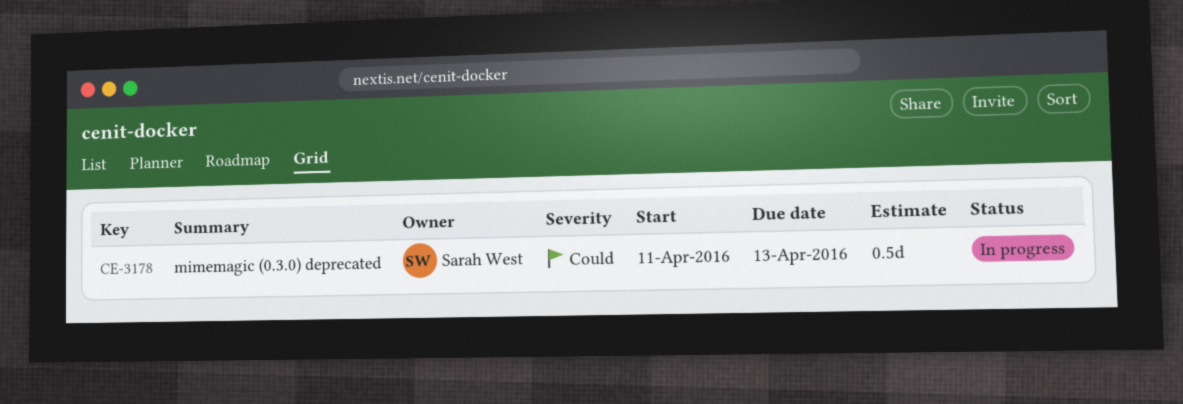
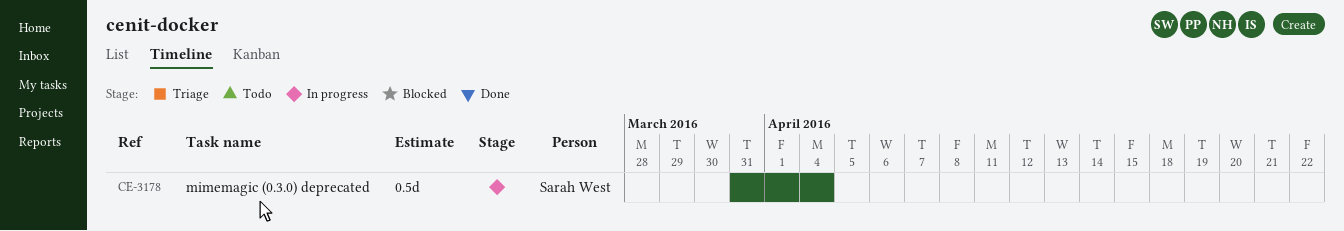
CE-3178, start: Apr 11 -> Mar 31
CE-3178, due: Apr 13 -> Apr 4

